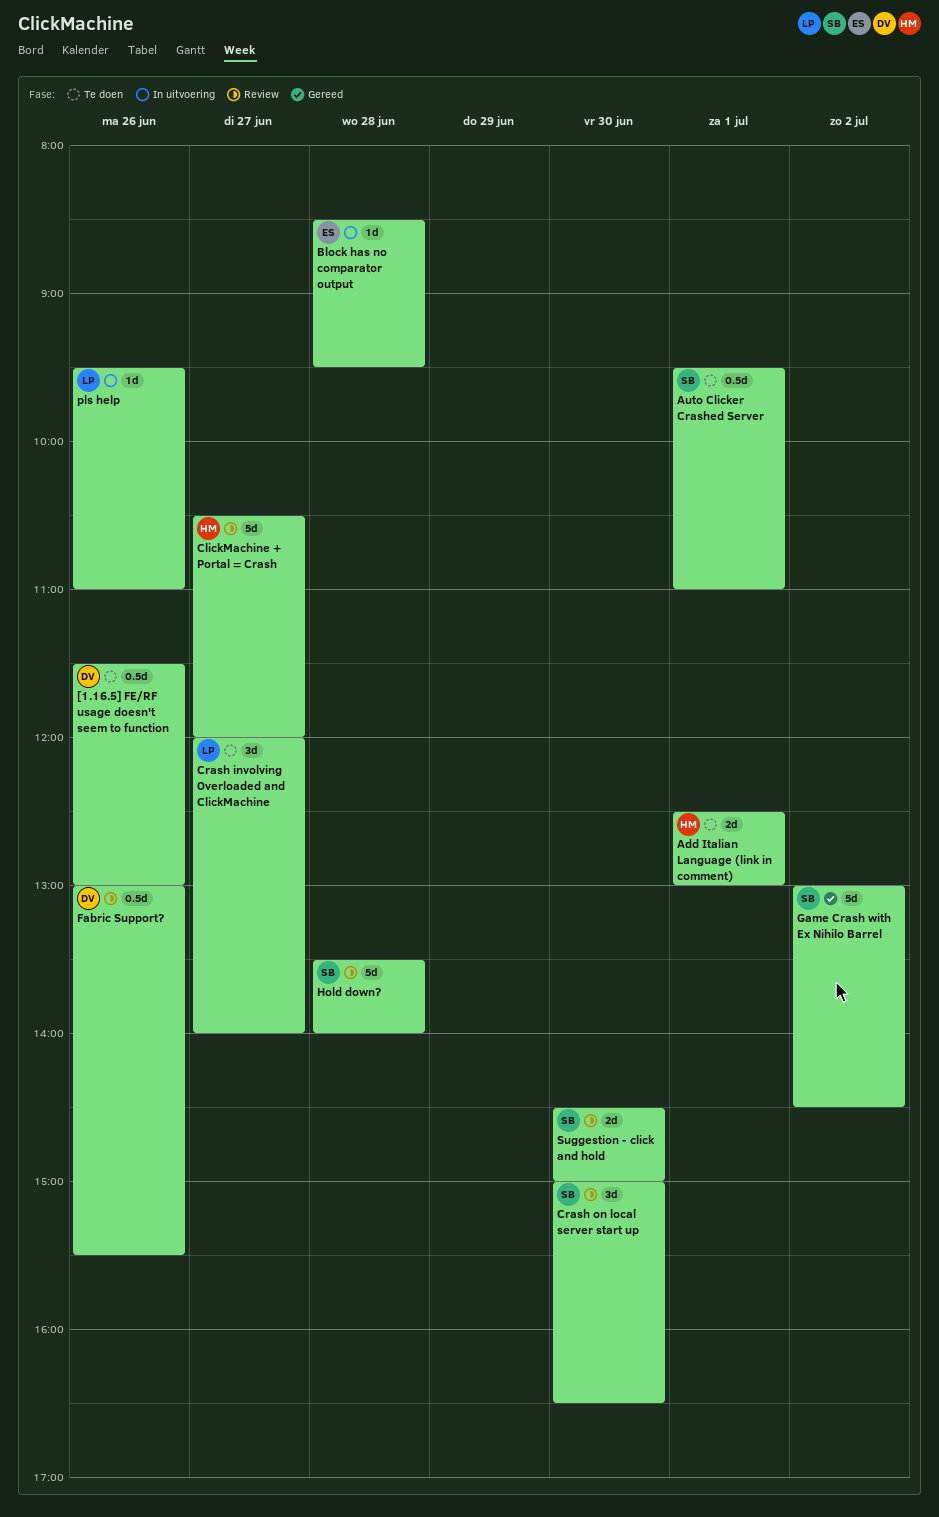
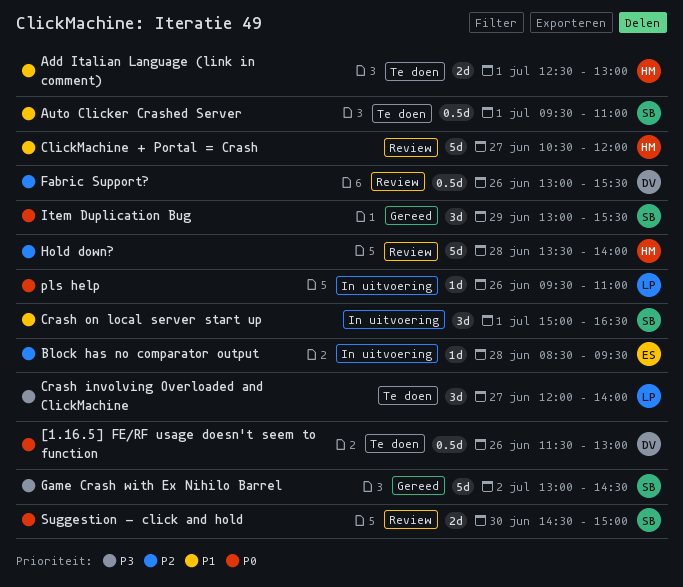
Crash on local server start up, status: Review -> In uitvoering
Crash on local server start up, day: Jun 30 -> Jul 1
Hold down?, owner: SB -> HM
Item Duplication Bug: none -> present

